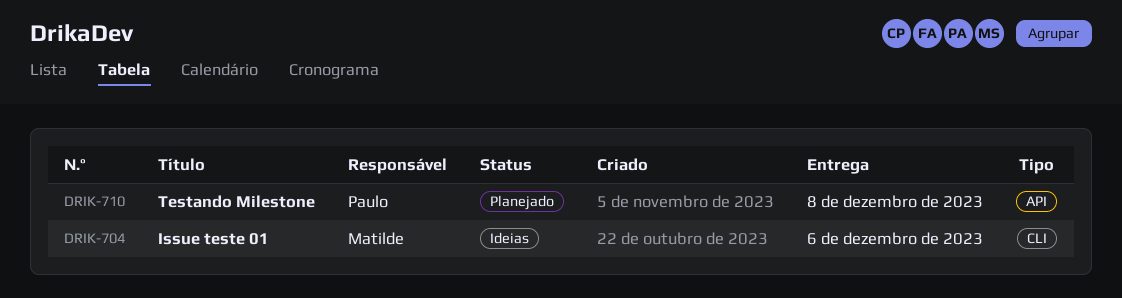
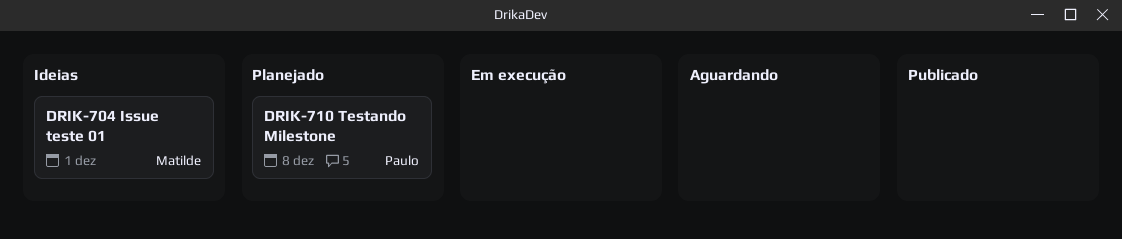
DRIK-704, due: Dec 6 -> Dec 1

